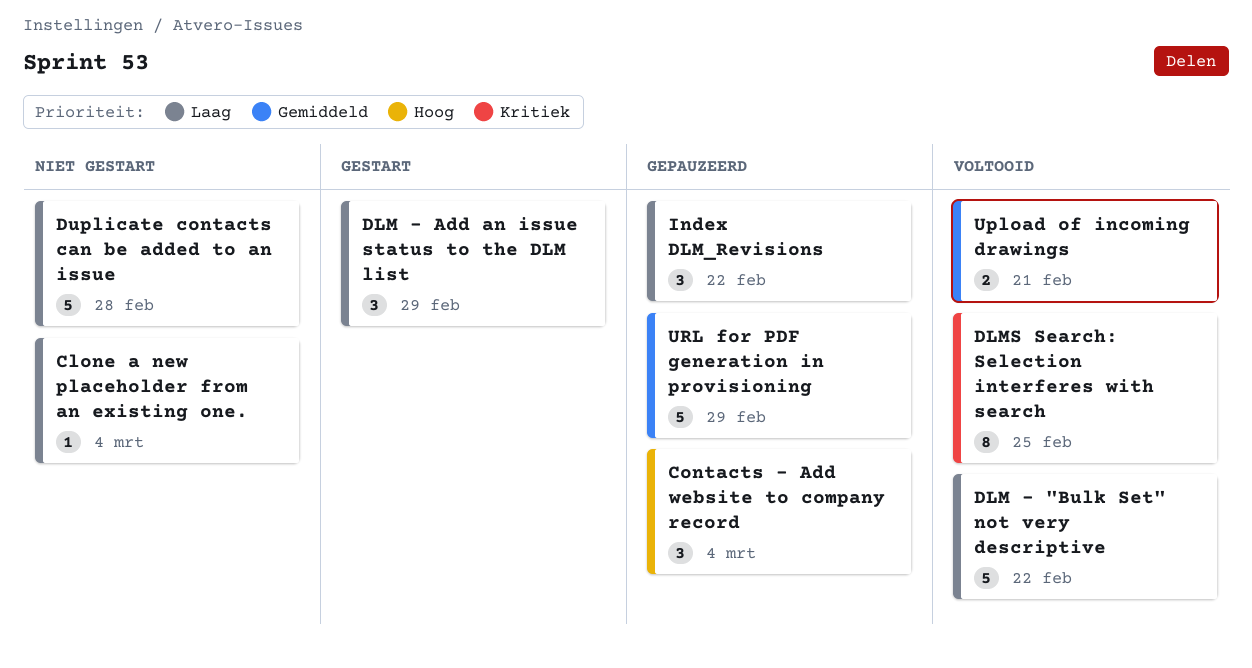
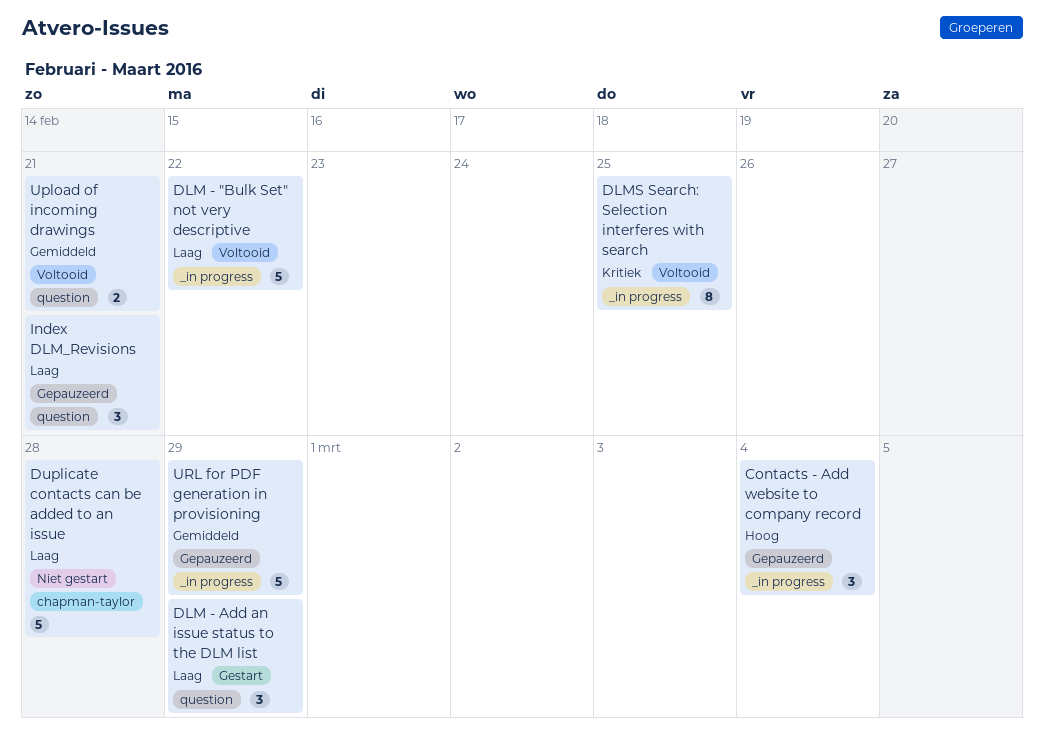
Clone a new placeholder from an existing one.: present -> none
Index DLM_Revisions, due: Feb 22 -> Feb 21

